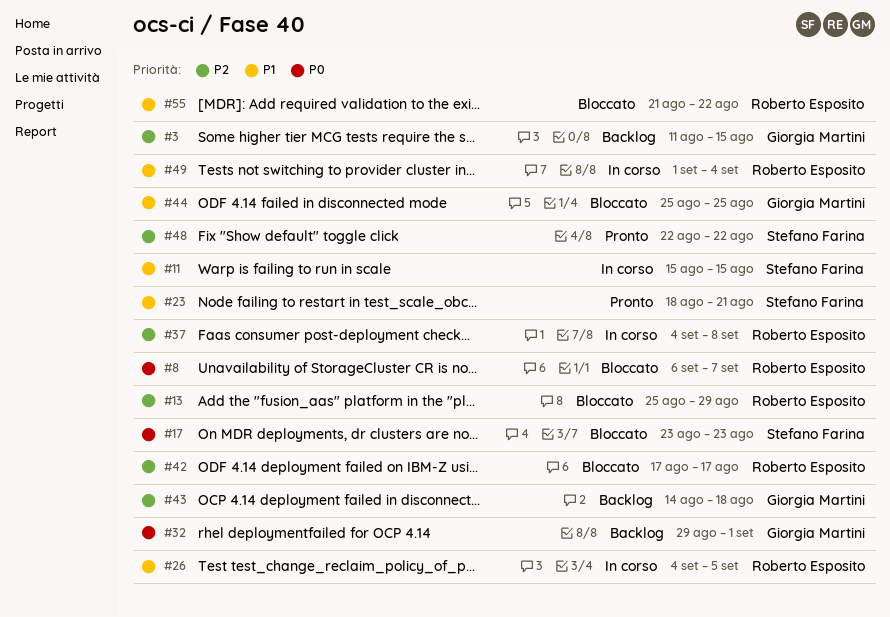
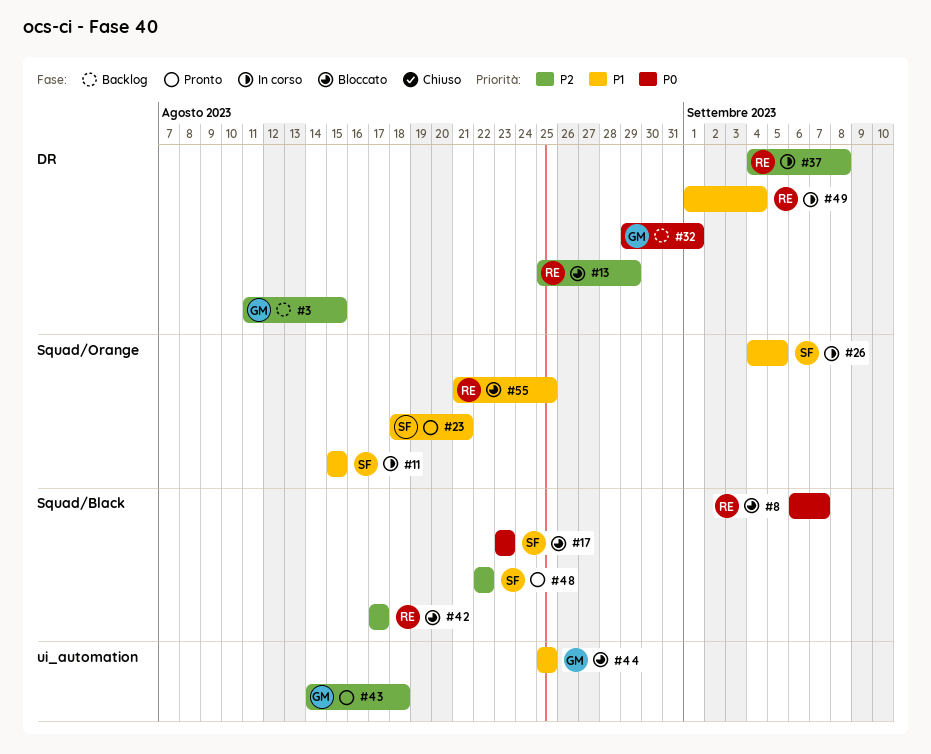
#26, owner: Roberto Esposito -> Stefano Farina
#43, status: Backlog -> Pronto
#55, due: Aug 22 -> Aug 25

